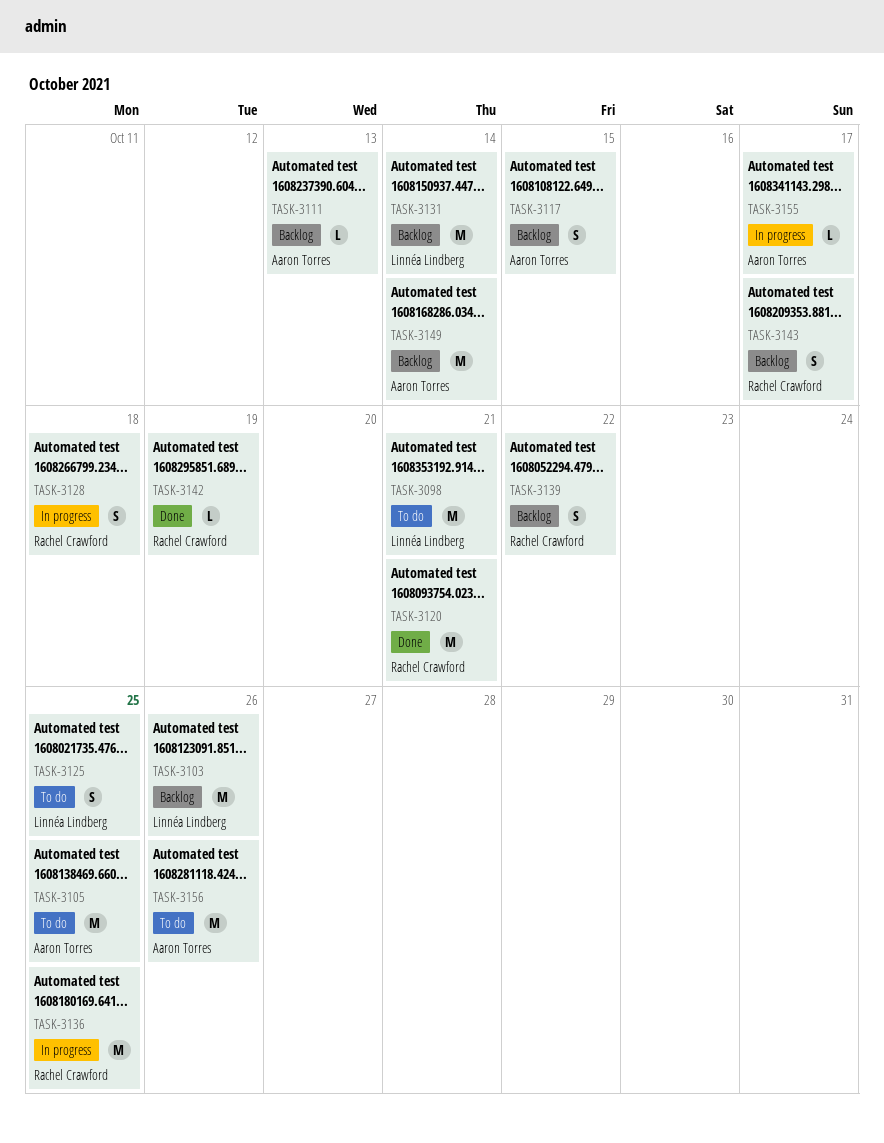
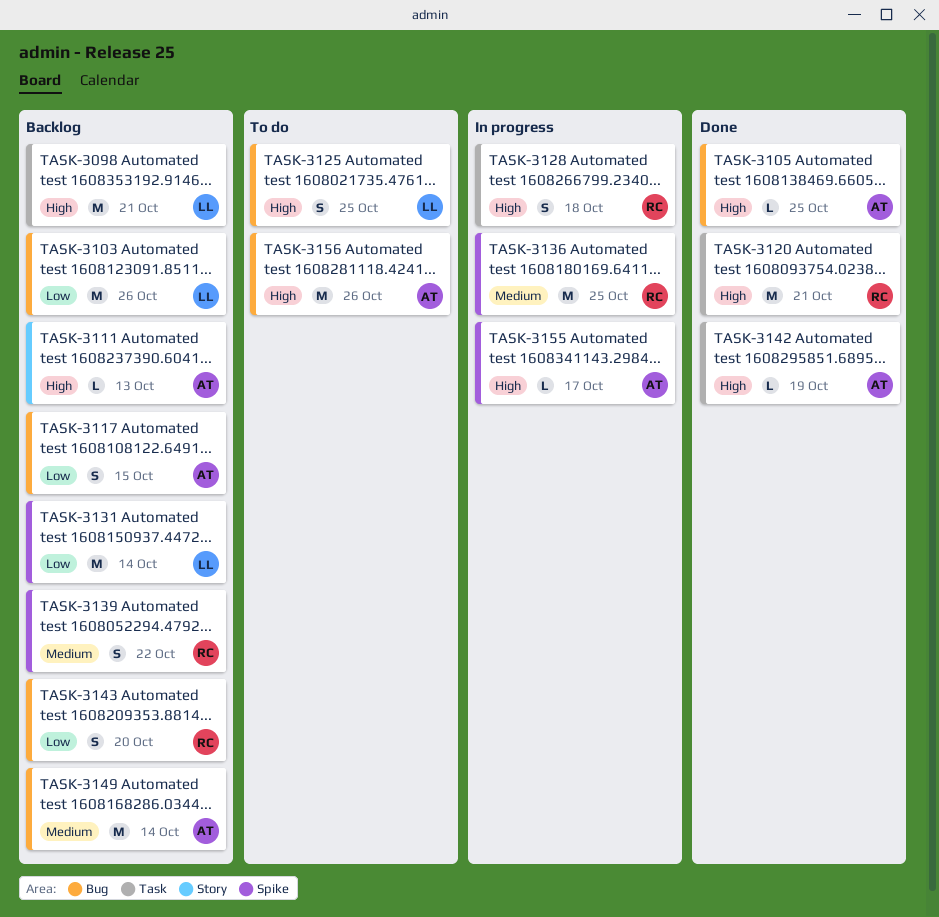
TASK-3098, status: To do -> Backlog
TASK-3105, status: To do -> Done
TASK-3105, estimate: M -> L
TASK-3142, owner: Rachel Crawford -> Aaron Torres
TASK-3143, due: Oct 17 -> Oct 20

